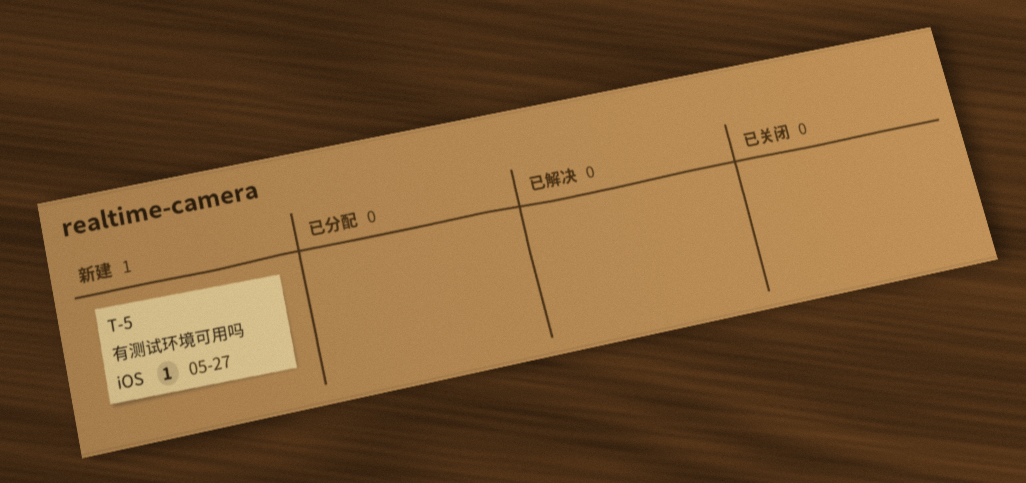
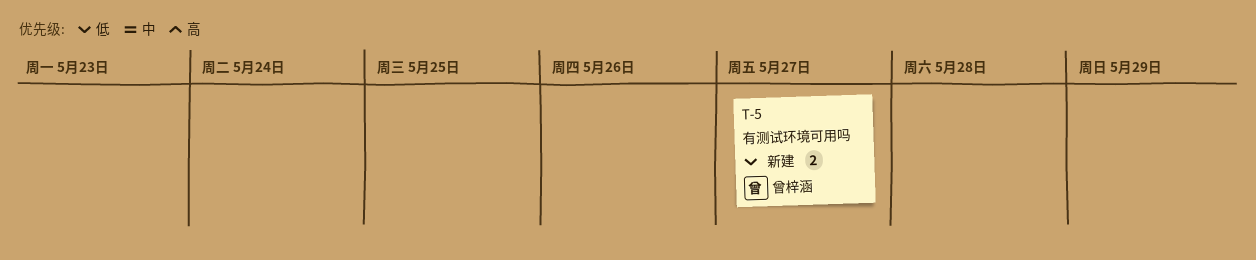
T-5, estimate: 1 -> 2

